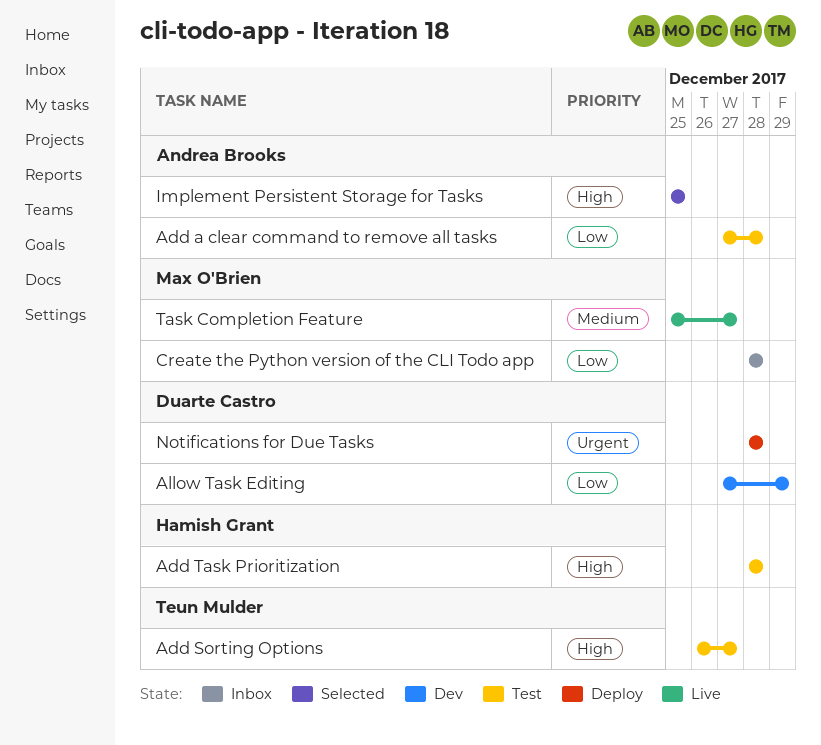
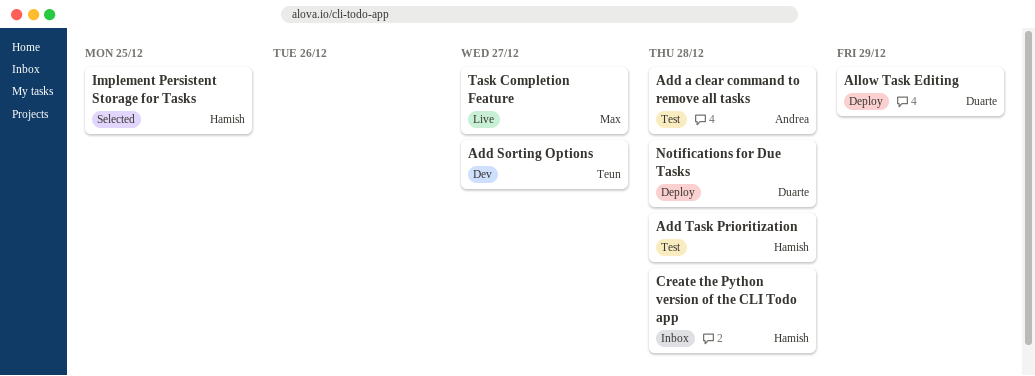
Add Sorting Options, status: Test -> Dev
Allow Task Editing, status: Dev -> Deploy
Create the Python version of the CLI Todo app, owner: Max O'Brien -> Hamish Grant
Implement Persistent Storage for Tasks, owner: Andrea Brooks -> Hamish Grant

